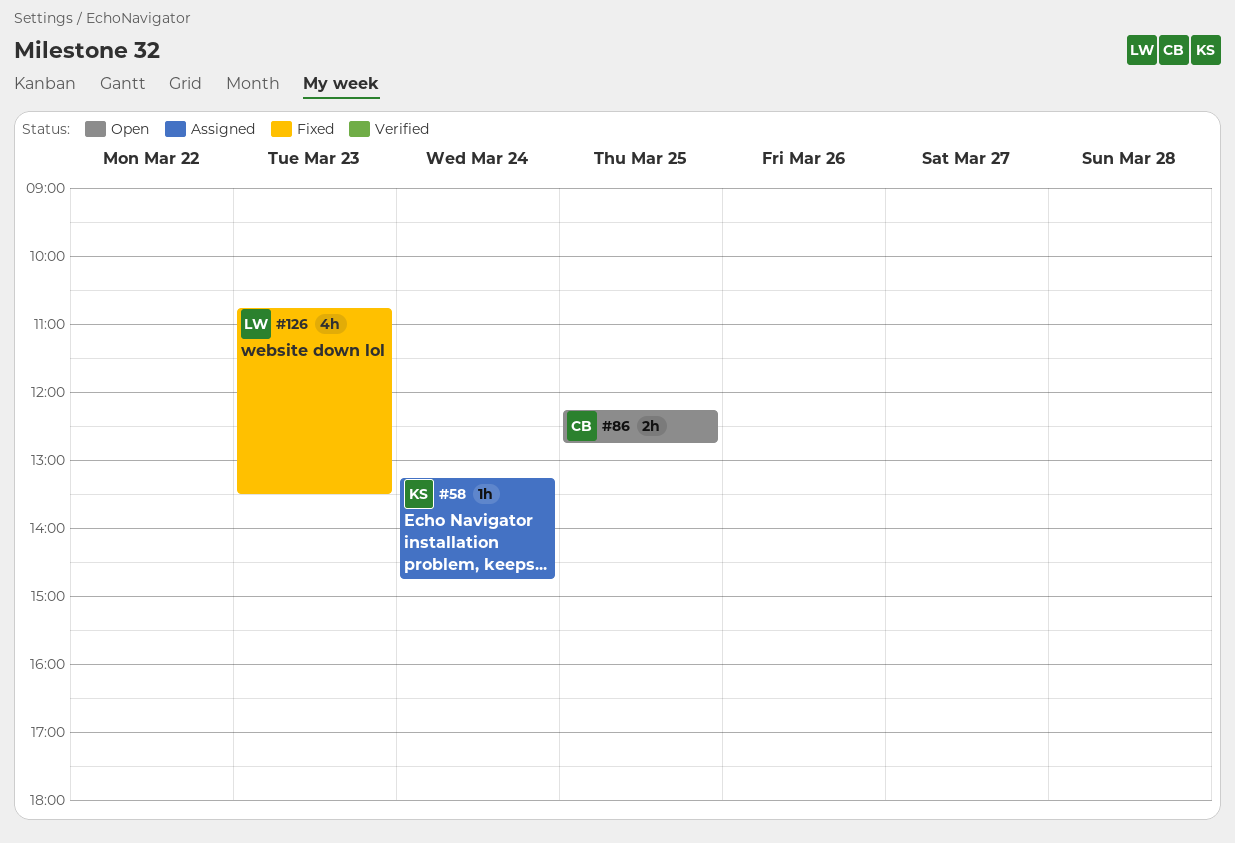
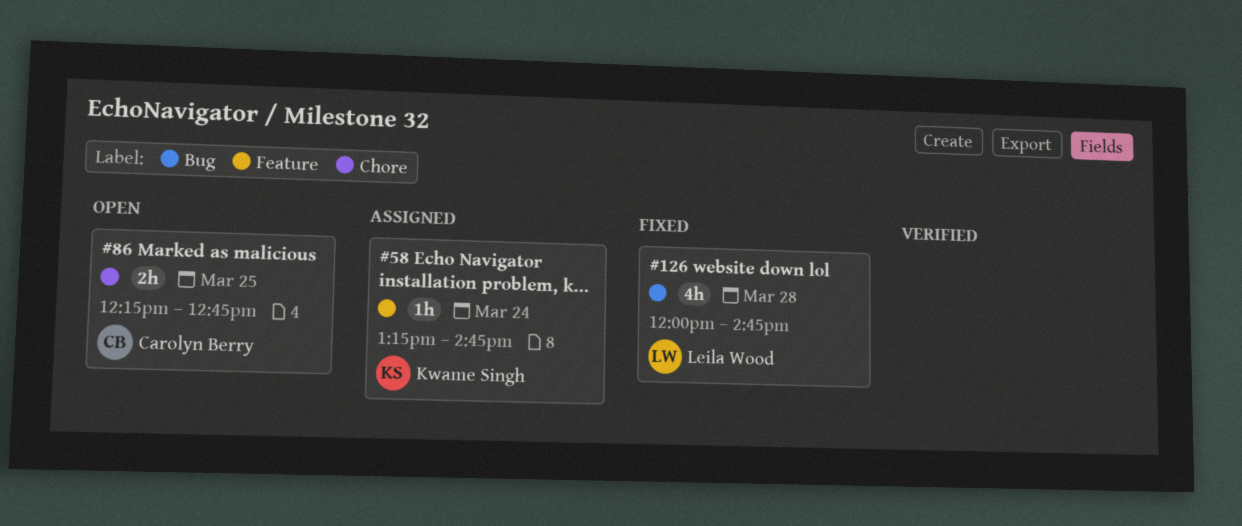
#126, day: Mar 23 -> Mar 28
#126, begins: 10:45 -> 12:00
#126, ends: 13:30 -> 14:45

